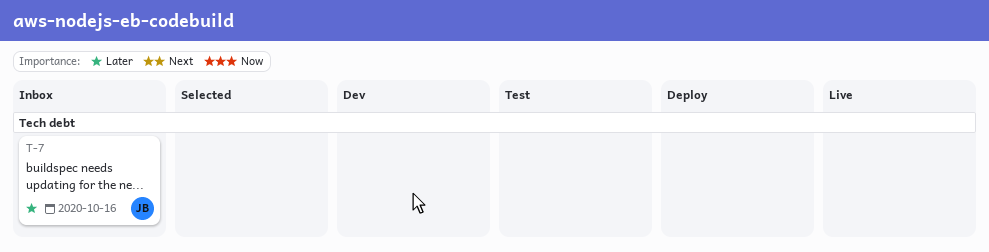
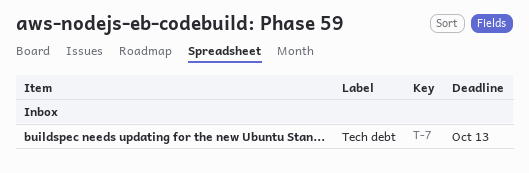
T-7, due: Oct 16 -> Oct 13

